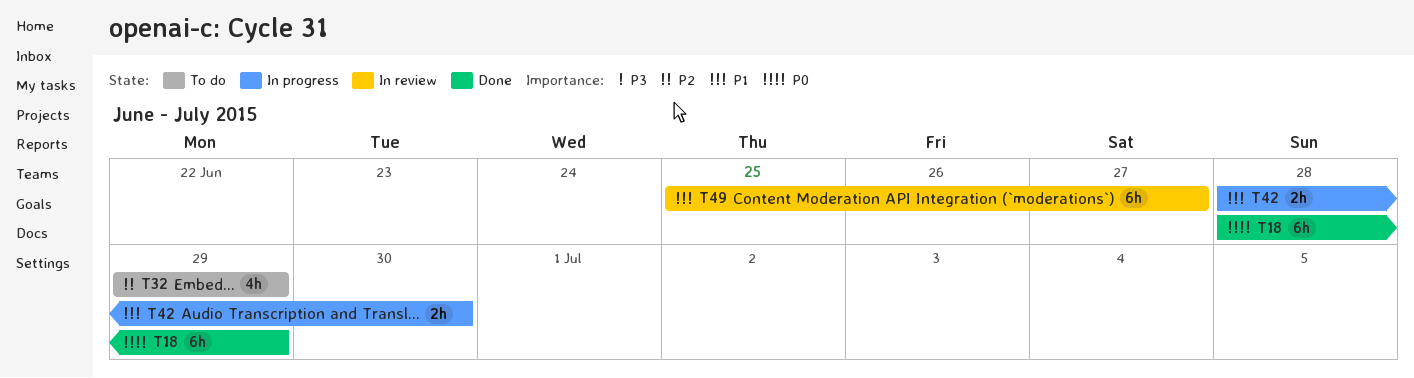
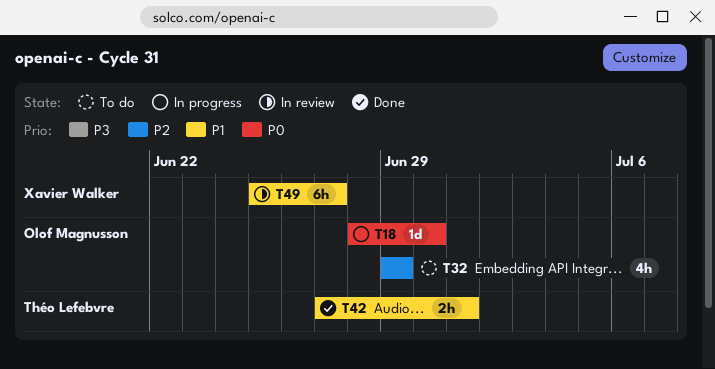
T18, status: Done -> In progress
T18, estimate: 6h -> 1d
T18, due: Jun 29 -> Jun 30
T42, status: In progress -> Done
T42, start: Jun 28 -> Jun 27
T42, due: Jun 30 -> Jul 1

